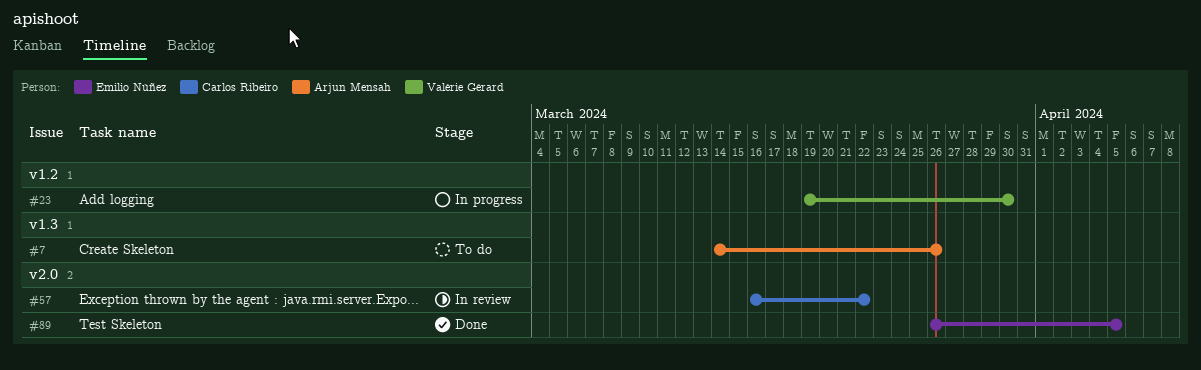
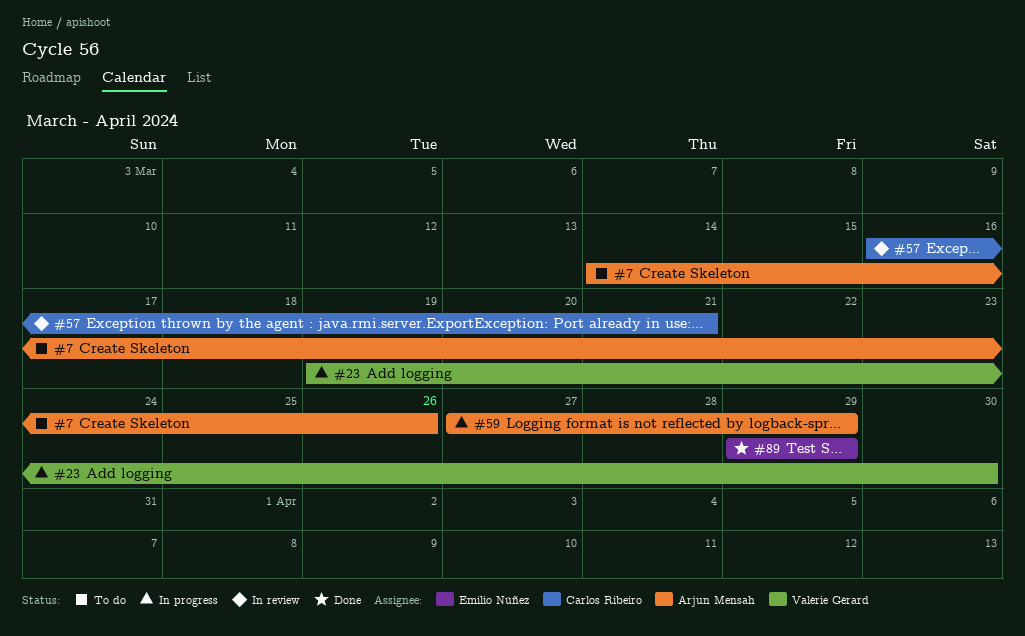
#57, due: Mar 22 -> Mar 21
#59: none -> present
#89, start: Mar 26 -> Mar 29
#89, due: Apr 5 -> Mar 29

